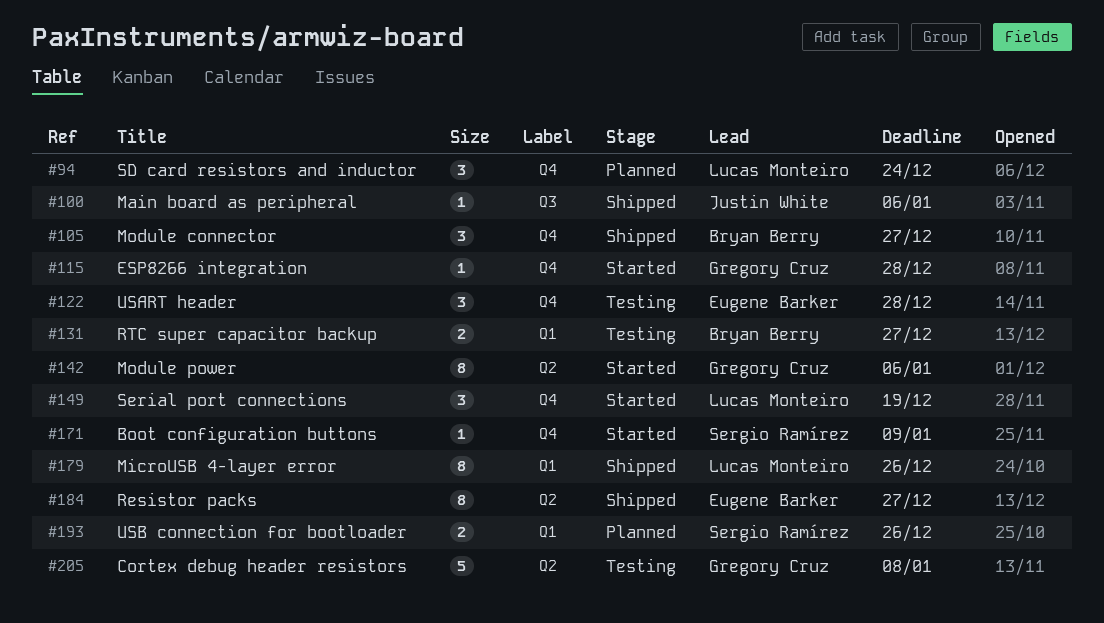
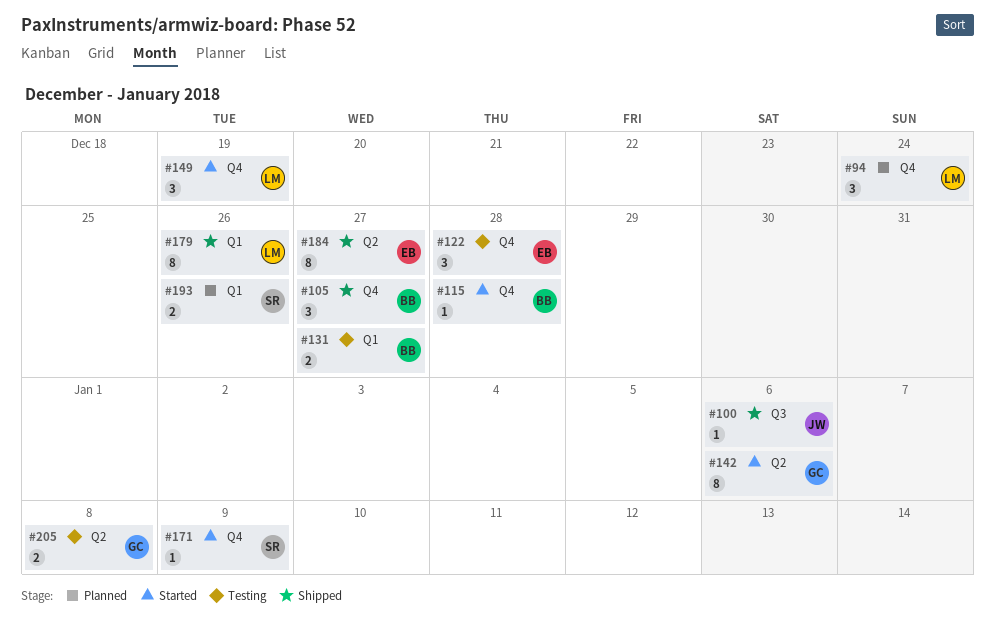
#115, owner: Gregory Cruz -> Bryan Berry
#205, estimate: 5 -> 2

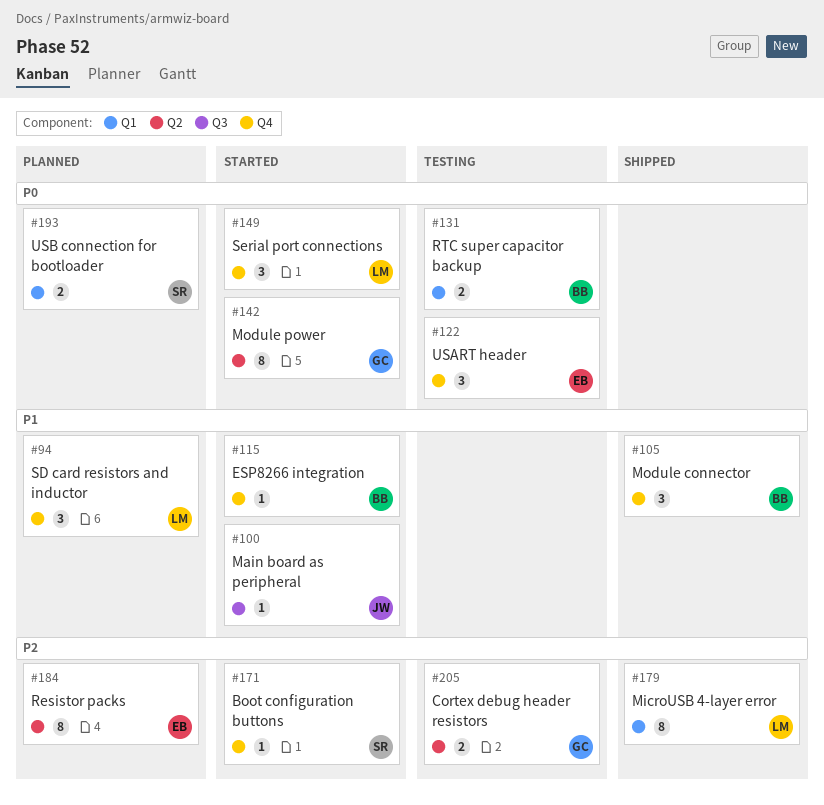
#100, status: Shipped -> Started
#184, status: Shipped -> Planned

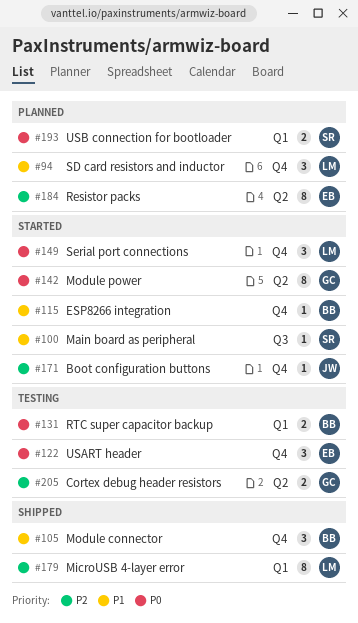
#100, owner: JW -> SR
#171, owner: SR -> JW

